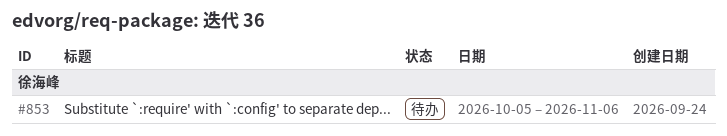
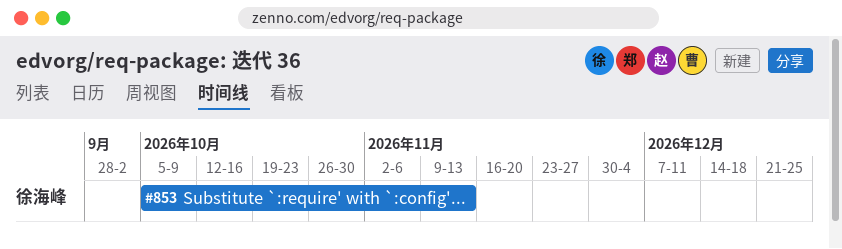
#853, due: Nov 6 -> Nov 13

